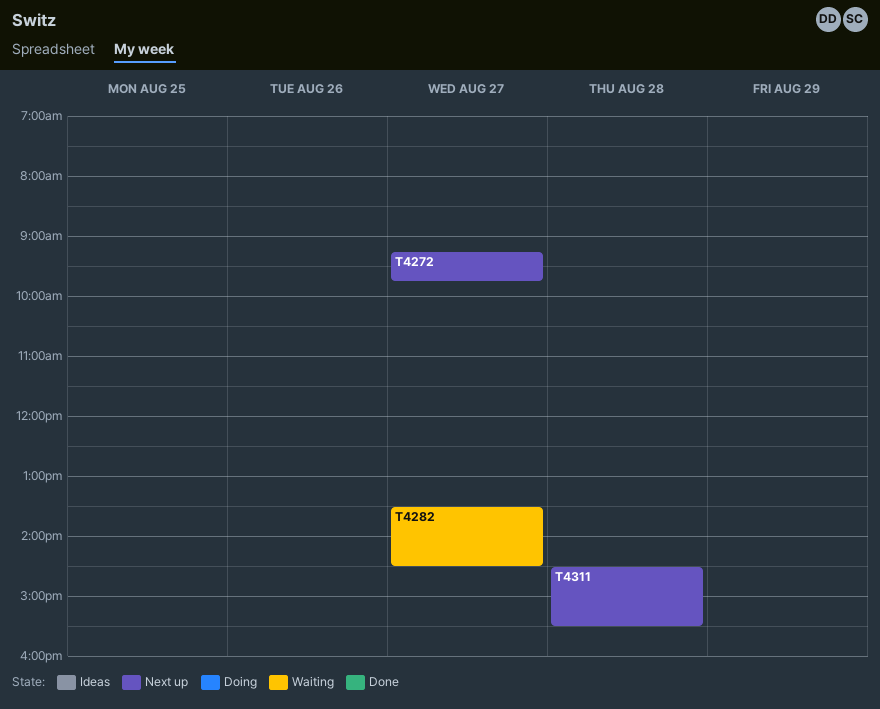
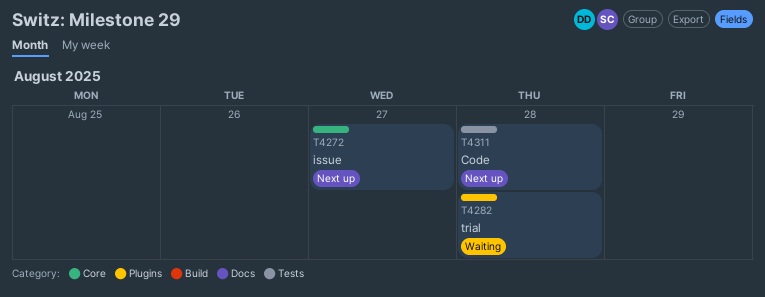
T4282, day: Aug 27 -> Aug 28

